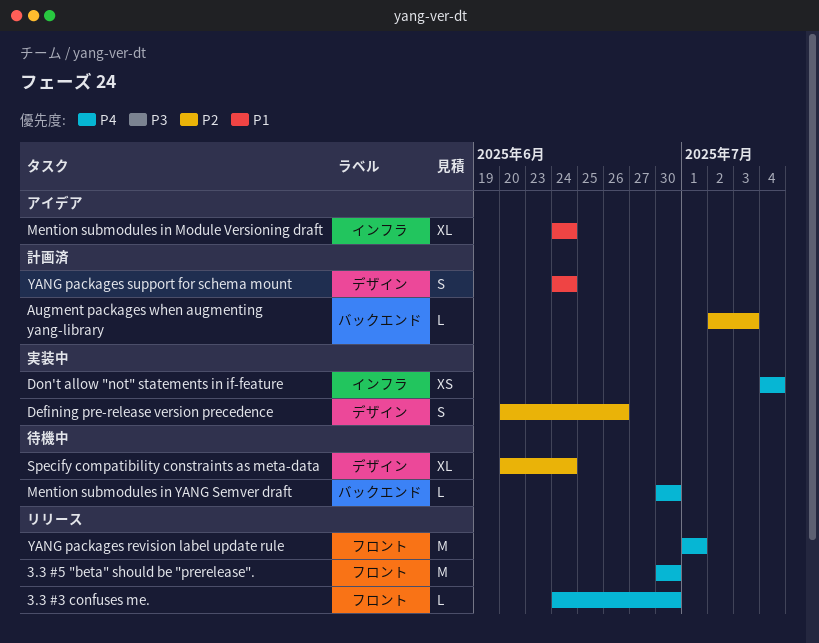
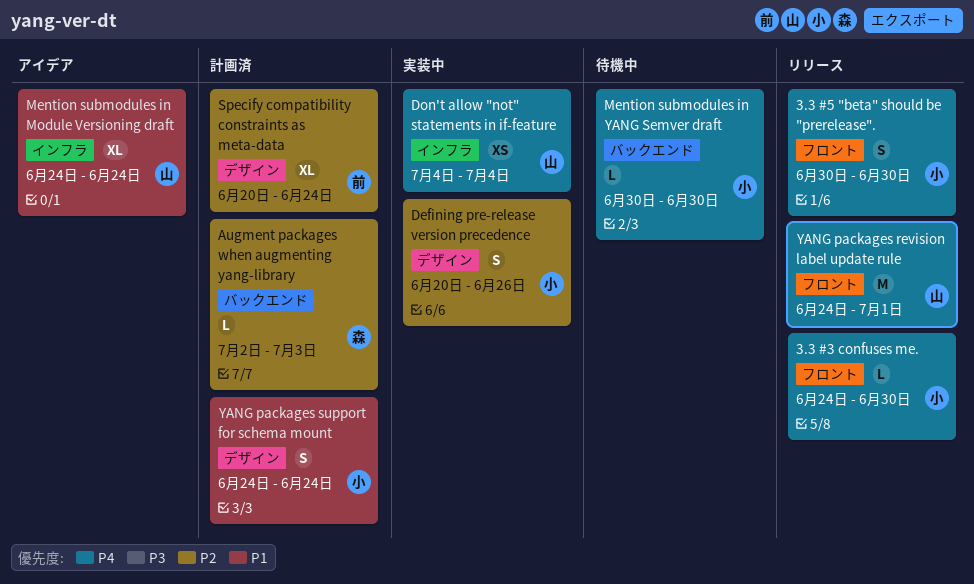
3.3 #5 "beta" should be "prerelease"., estimate: M -> S
Specify compatibility constraints as meta-data, status: 待機中 -> 計画済
YANG packages revision label update rule, start: Jul 1 -> Jun 24

